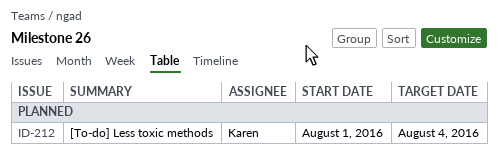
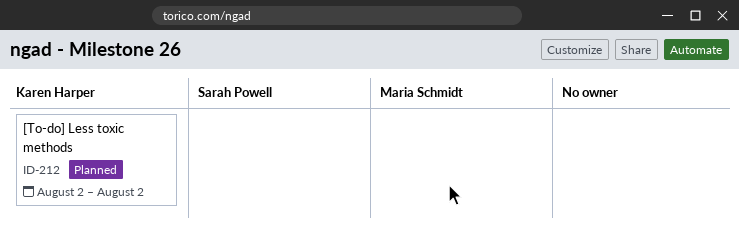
ID-212, start: Aug 1 -> Aug 2
ID-212, due: Aug 4 -> Aug 2

